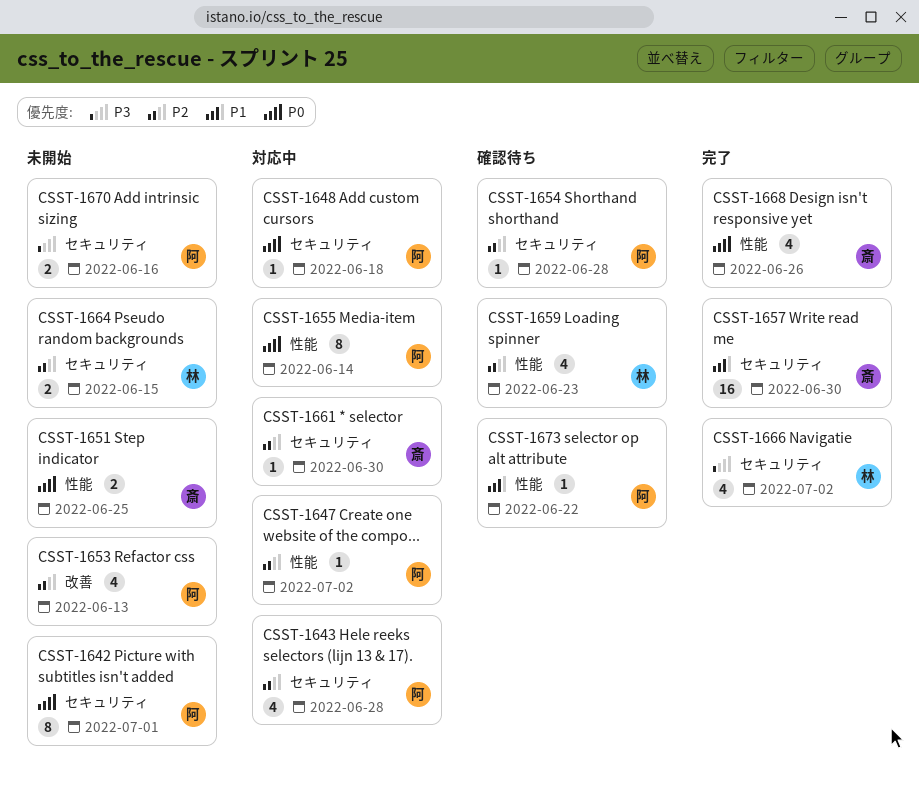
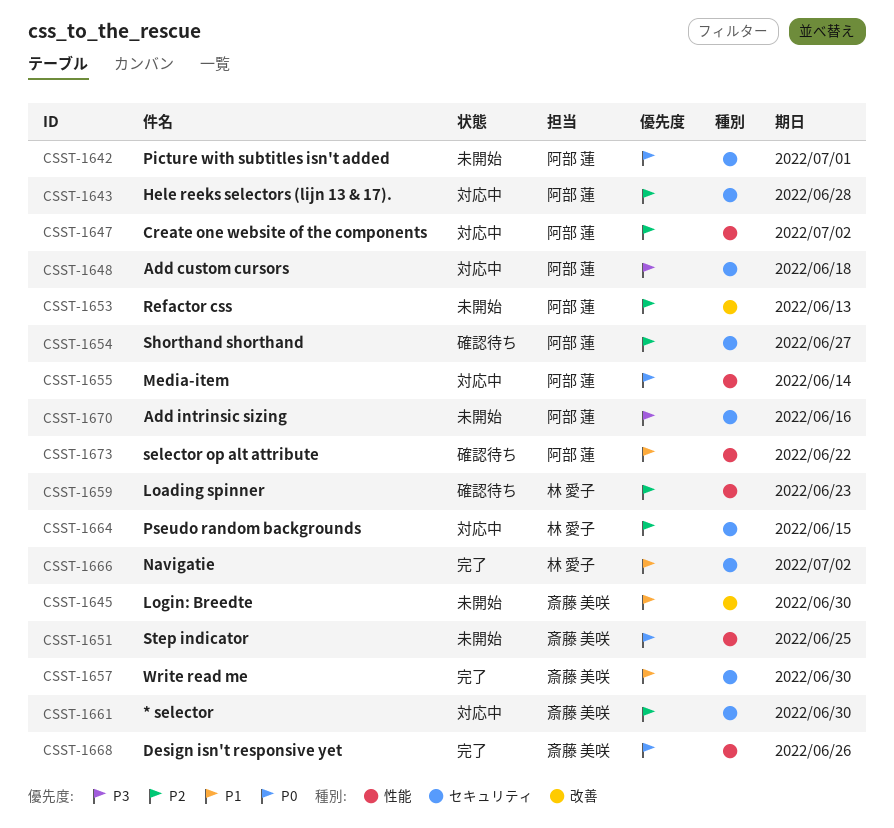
CSST-1645: none -> present
CSST-1648, priority: P0 -> P3
CSST-1654, due: Jun 28 -> Jun 27
CSST-1664, status: 未開始 -> 対応中
CSST-1666, priority: P3 -> P1

